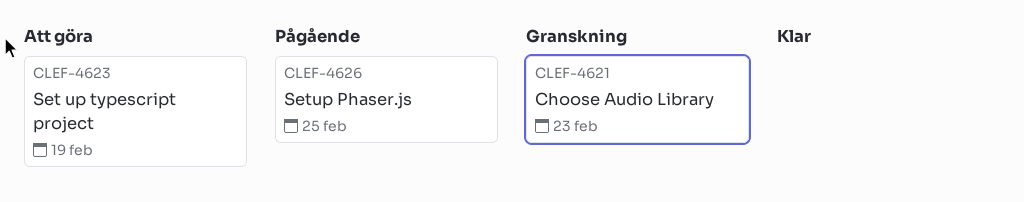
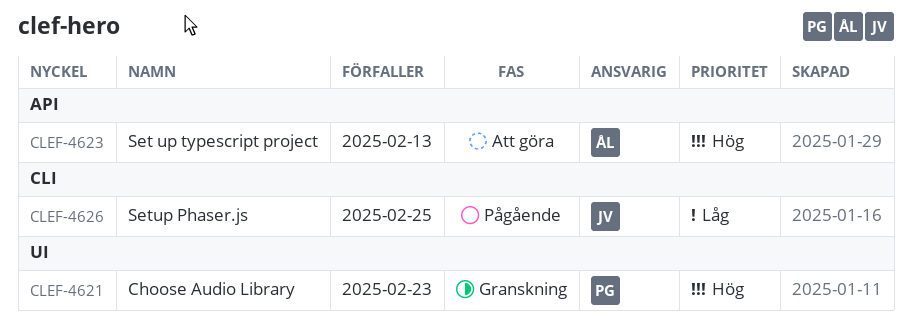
CLEF-4623, due: Feb 19 -> Feb 13

